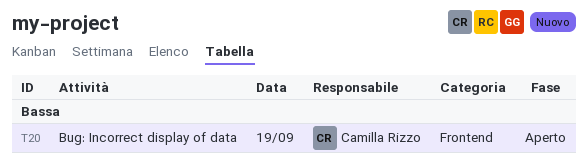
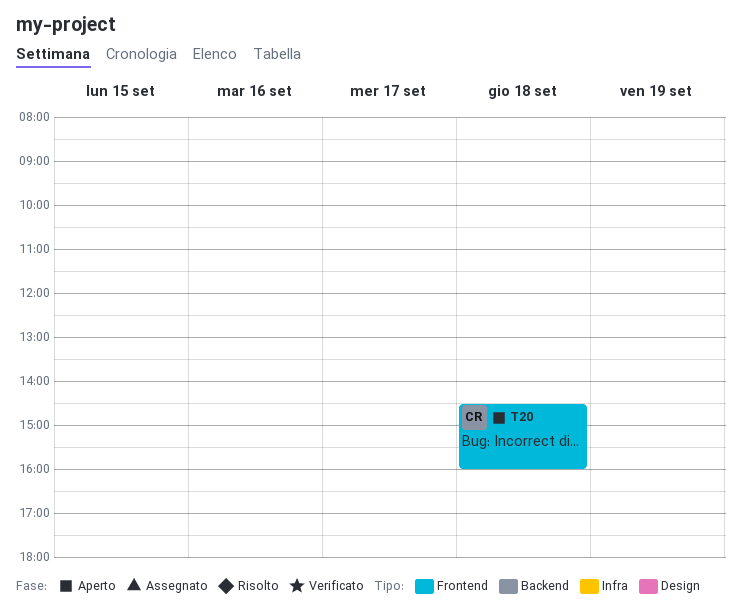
T20, day: Sep 19 -> Sep 18

